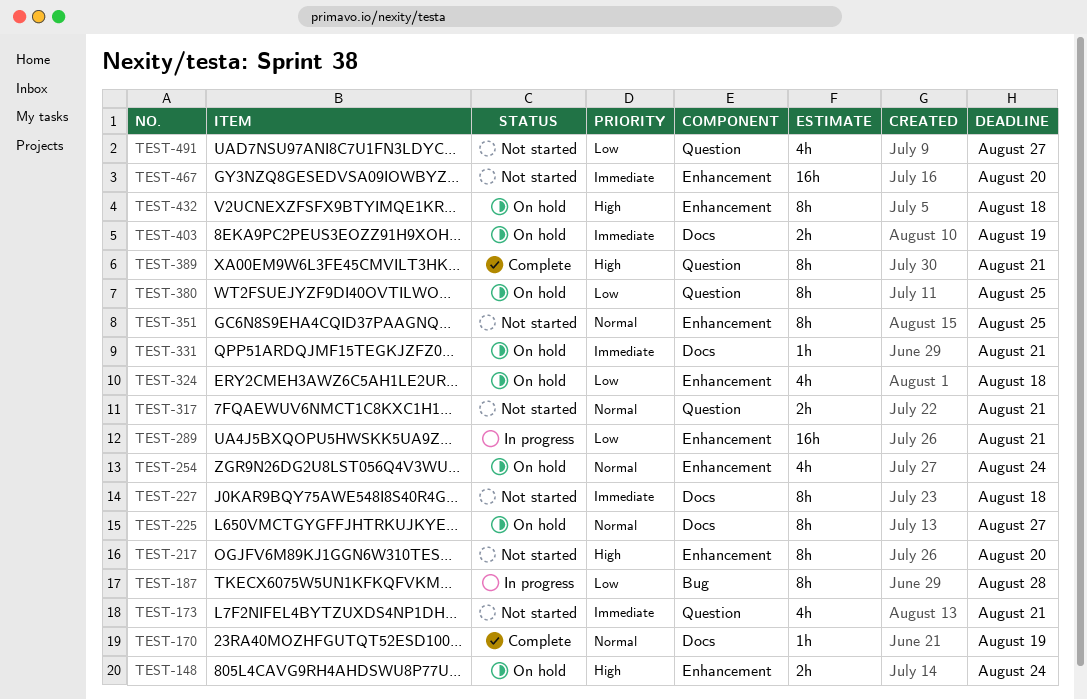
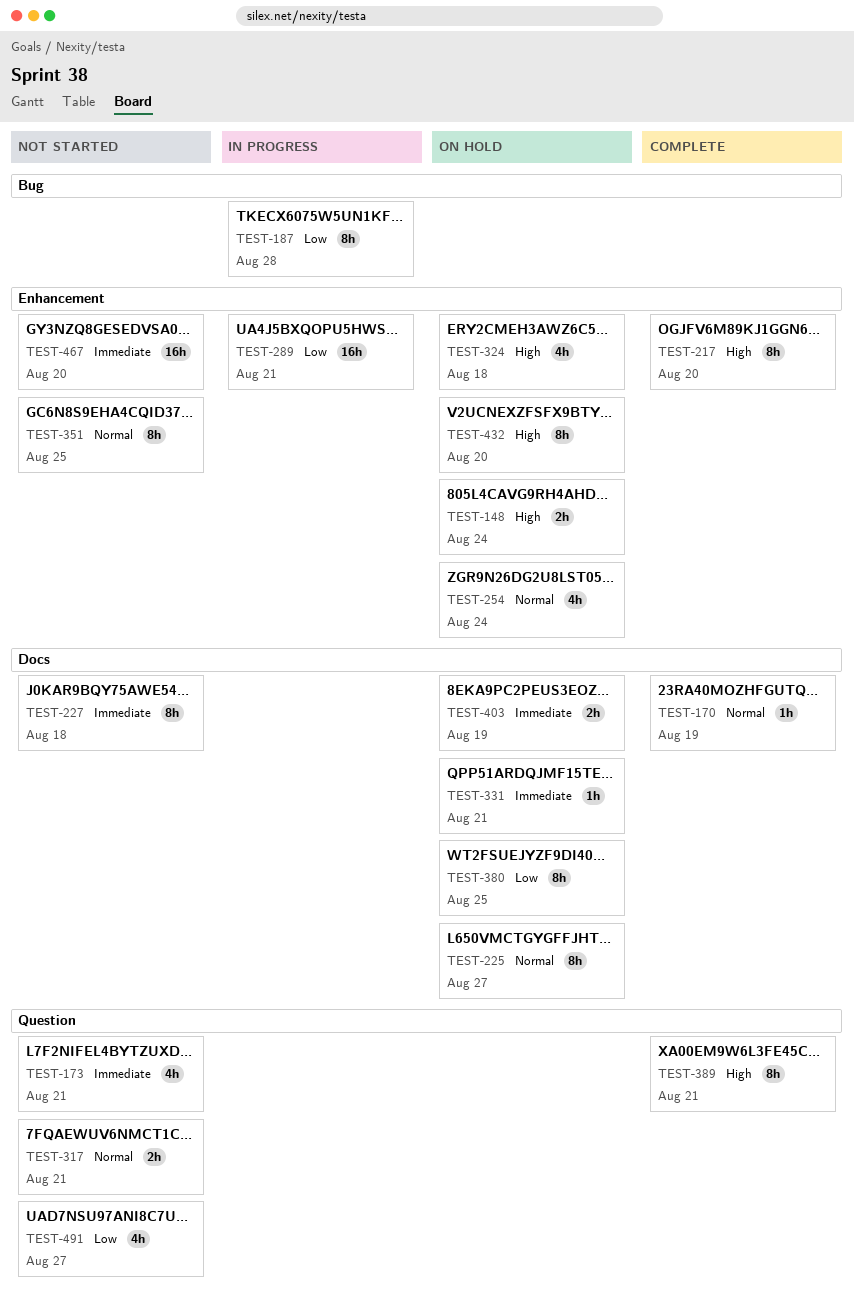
TEST-217, status: Not started -> Complete
TEST-324, priority: Low -> High
TEST-380, label: Question -> Docs
TEST-432, due: Aug 18 -> Aug 20

